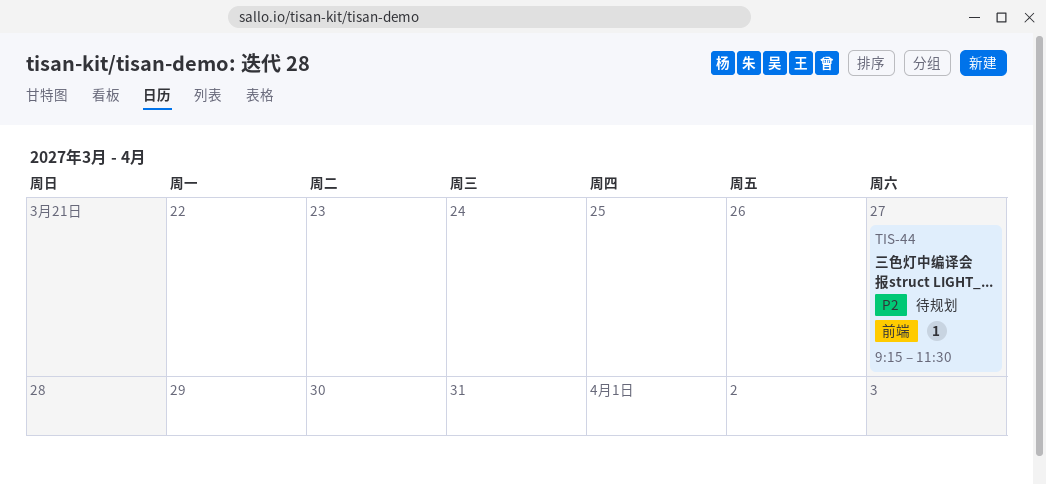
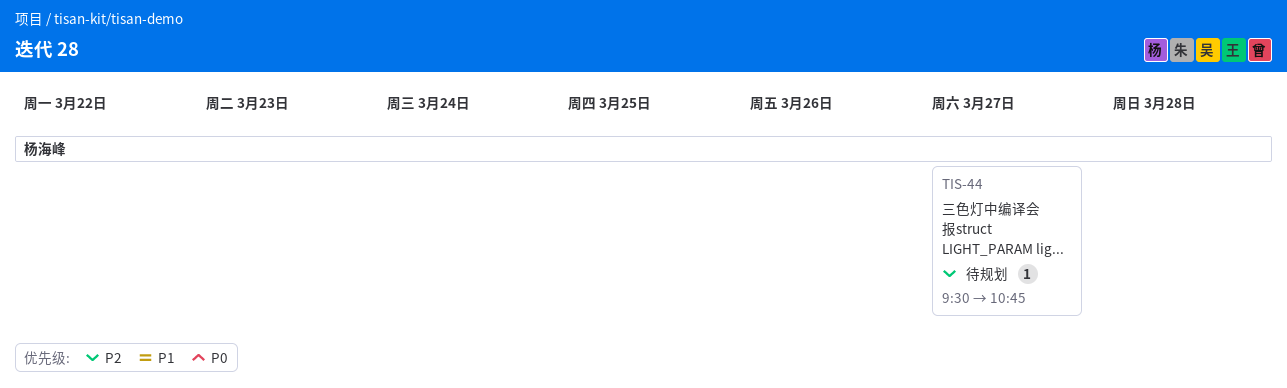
TIS-44, begins: 09:15 -> 09:30
TIS-44, ends: 11:30 -> 10:45

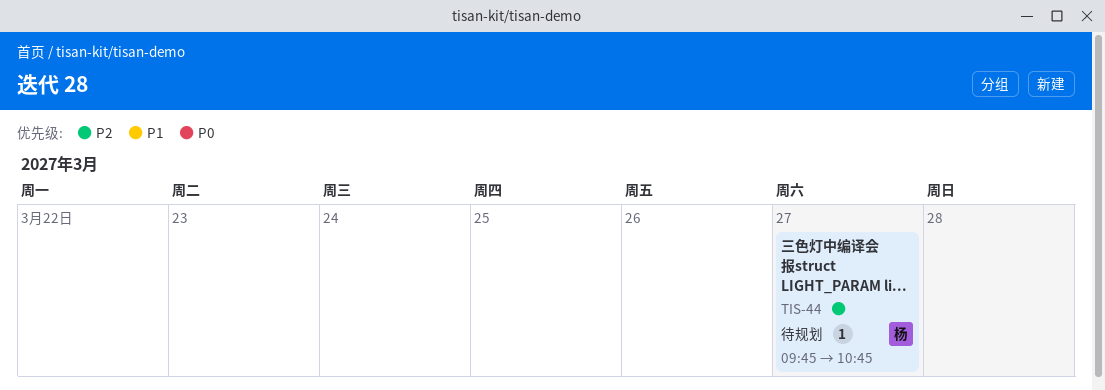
TIS-44, begins: 09:30 -> 09:45

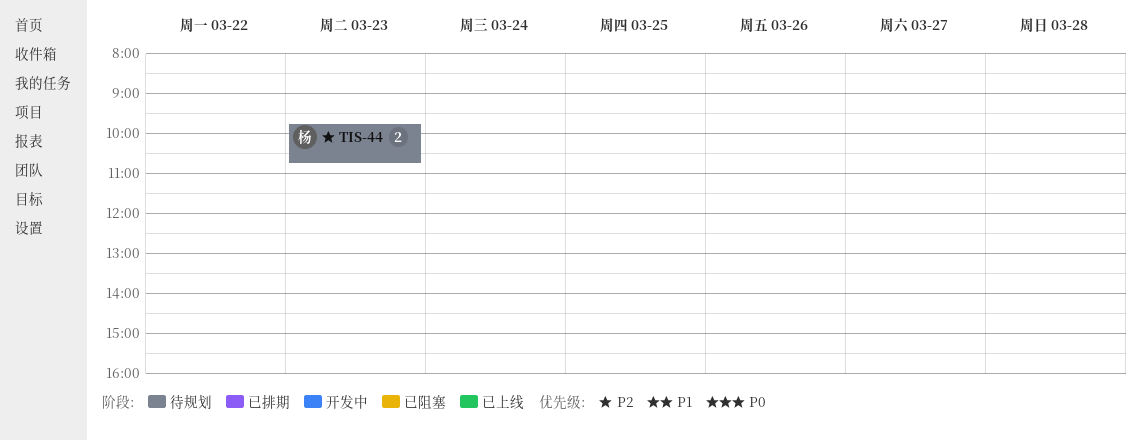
TIS-44, estimate: 1 -> 2
TIS-44, day: Mar 27 -> Mar 23

